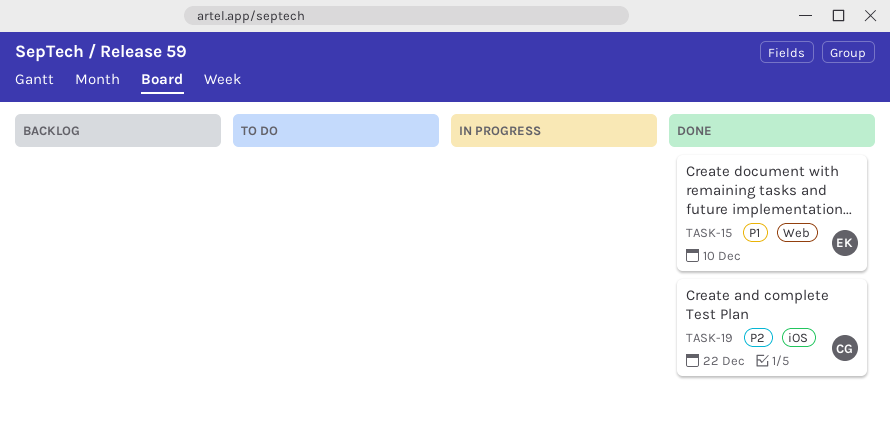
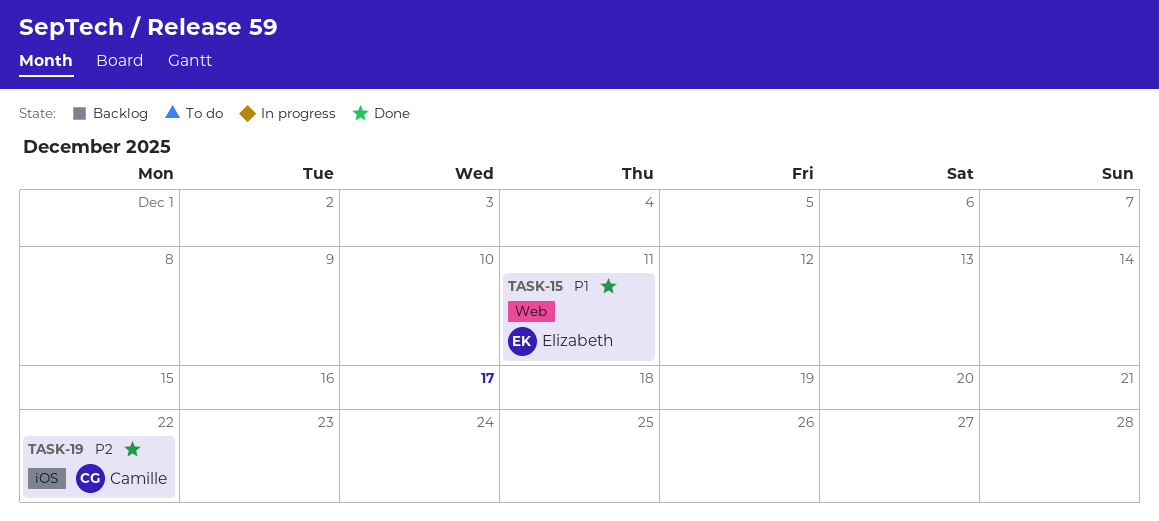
TASK-15, due: Dec 10 -> Dec 11

